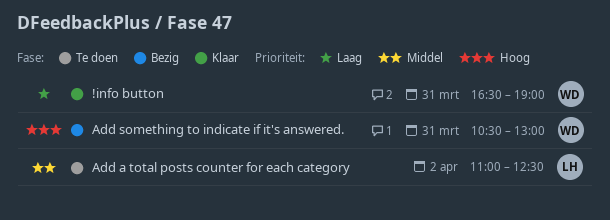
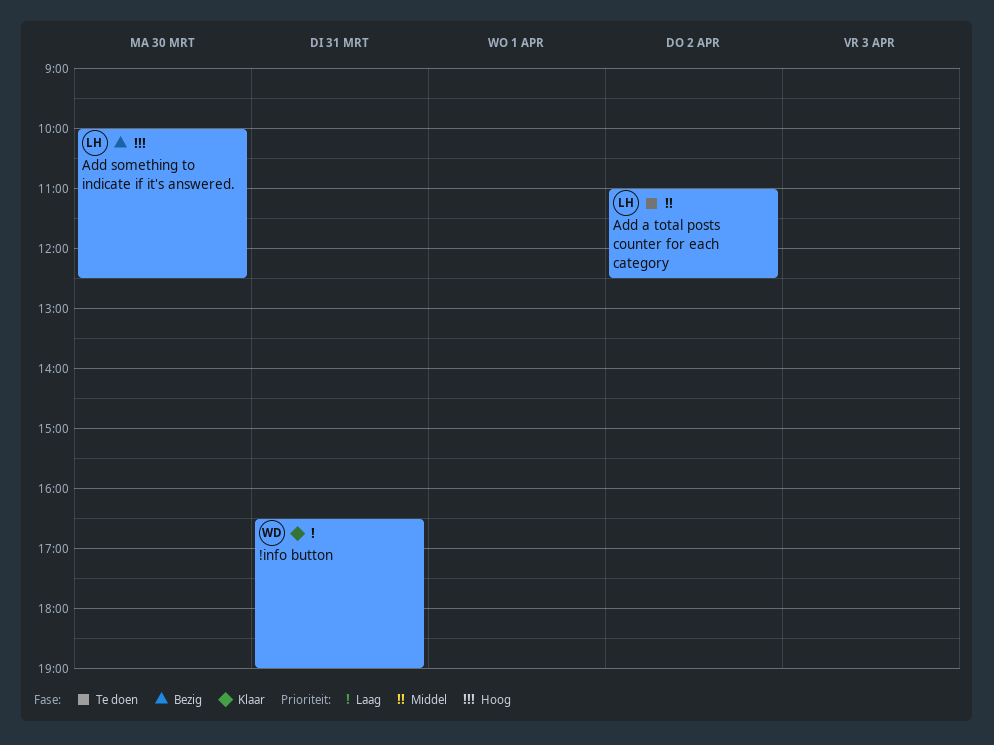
Add something to indicate if it's answered., owner: WD -> LH
Add something to indicate if it's answered., day: Mar 31 -> Mar 30
Add something to indicate if it's answered., begins: 10:30 -> 10:00
Add something to indicate if it's answered., ends: 13:00 -> 12:30

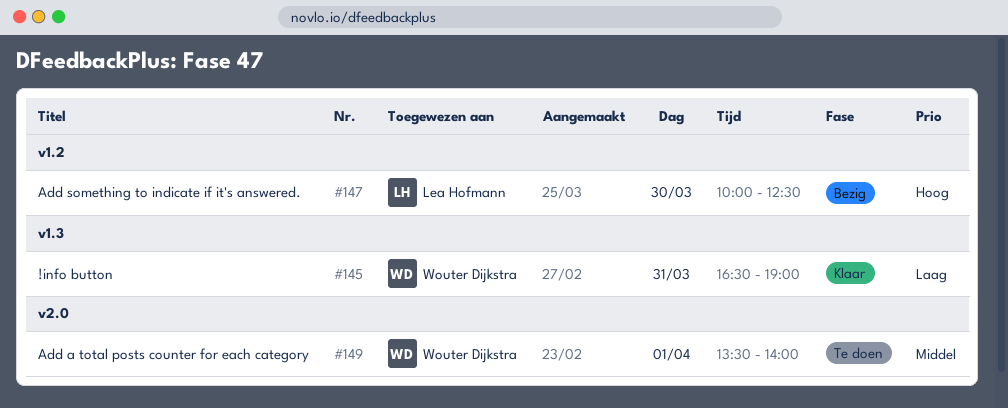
Add a total posts counter for each category, owner: Lea Hofmann -> Wouter Dijkstra
Add a total posts counter for each category, day: Apr 2 -> Apr 1
Add a total posts counter for each category, begins: 11:00 -> 13:30
Add a total posts counter for each category, ends: 12:30 -> 14:00

